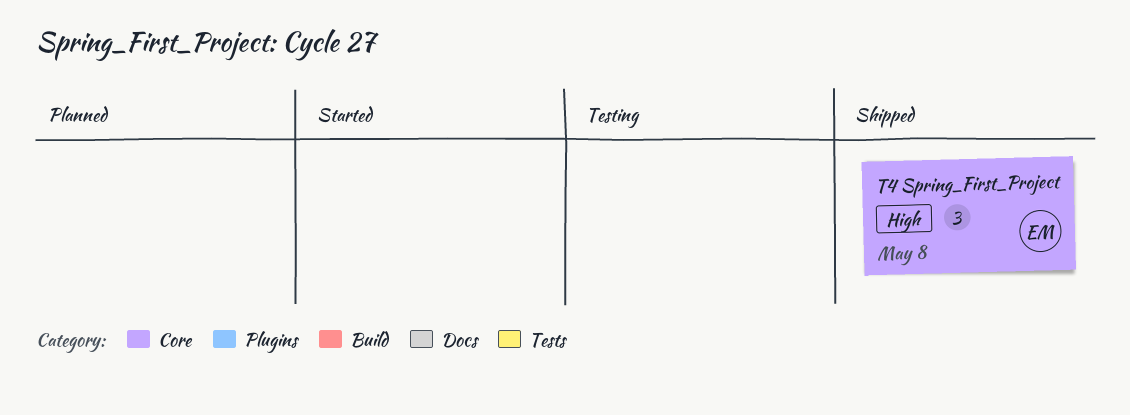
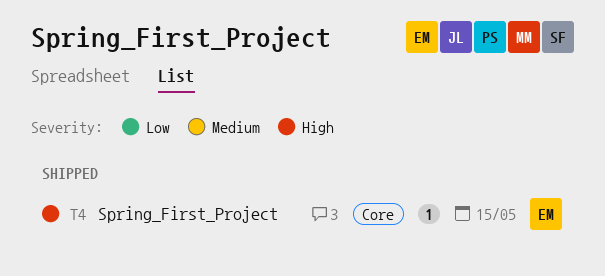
T4, estimate: 3 -> 1
T4, due: May 8 -> May 15

